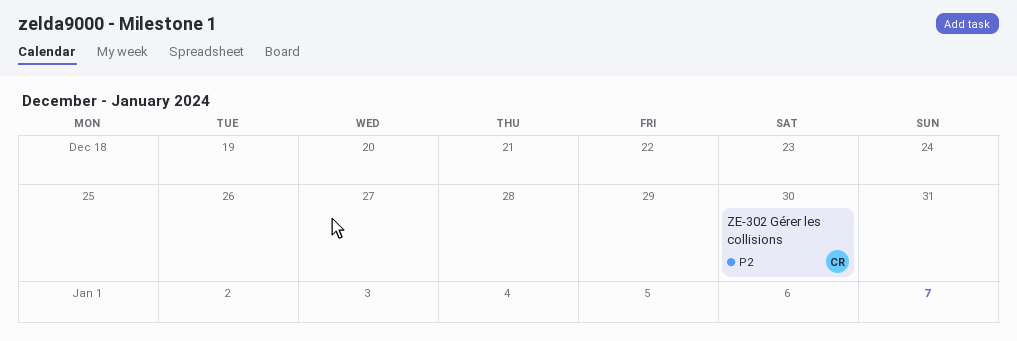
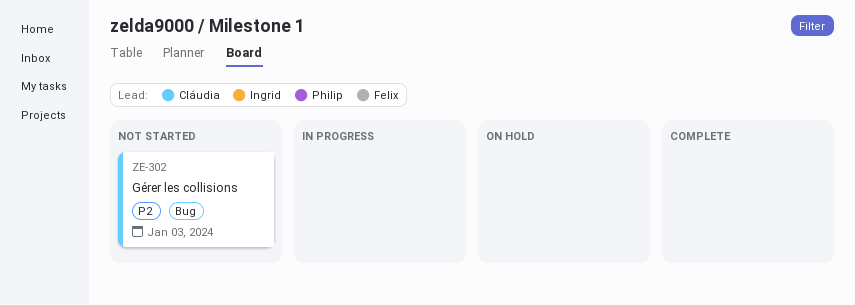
ZE-302, due: Dec 30 -> Jan 3

